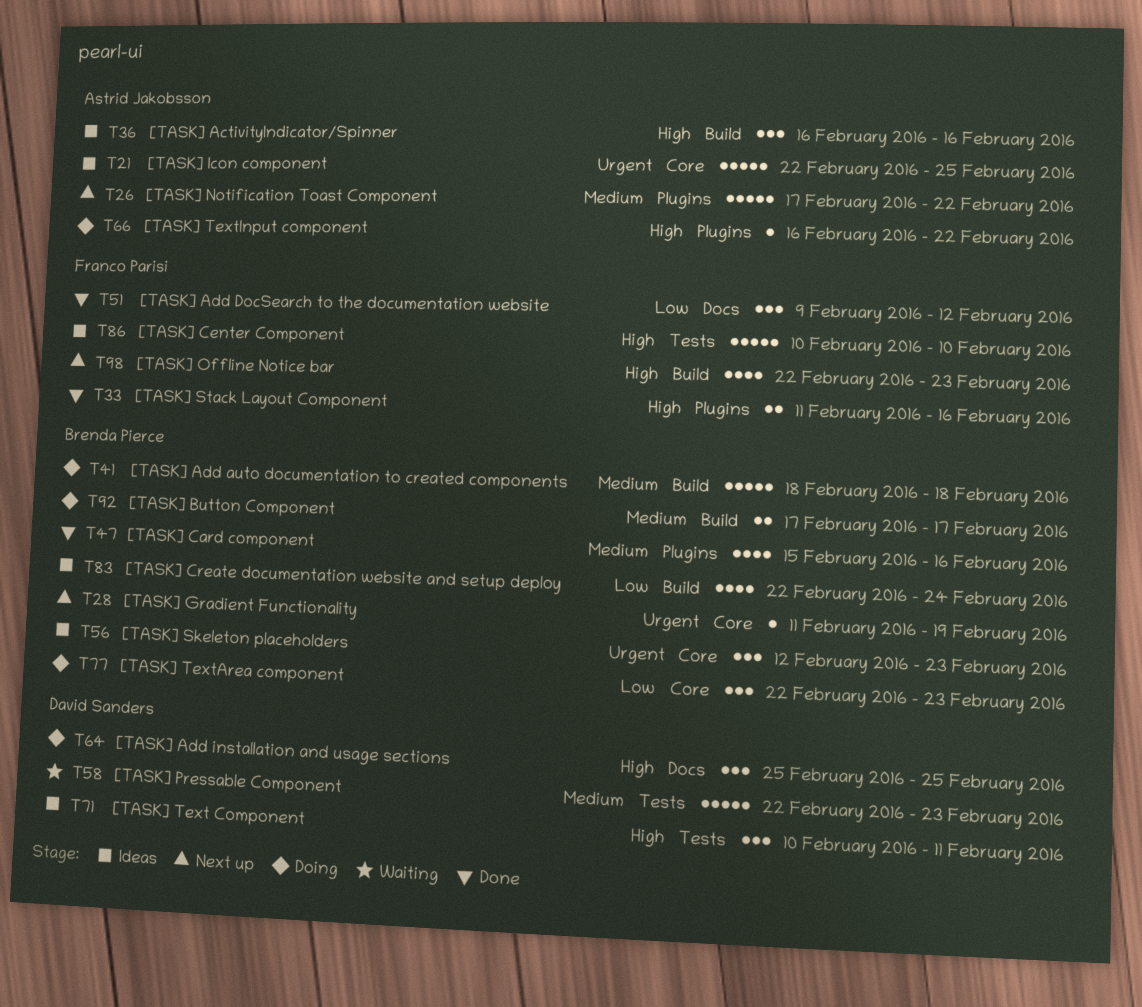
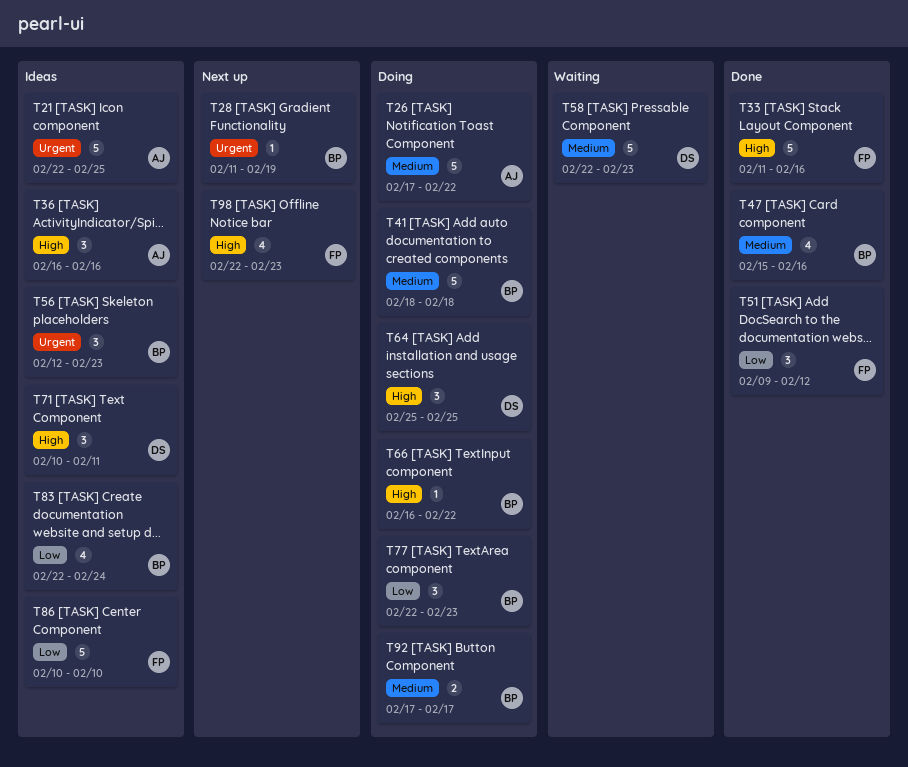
T26, status: Next up -> Doing
T33, estimate: 2 -> 5
T66, owner: Astrid Jakobsson -> Brenda Pierce
T86, priority: High -> Low

